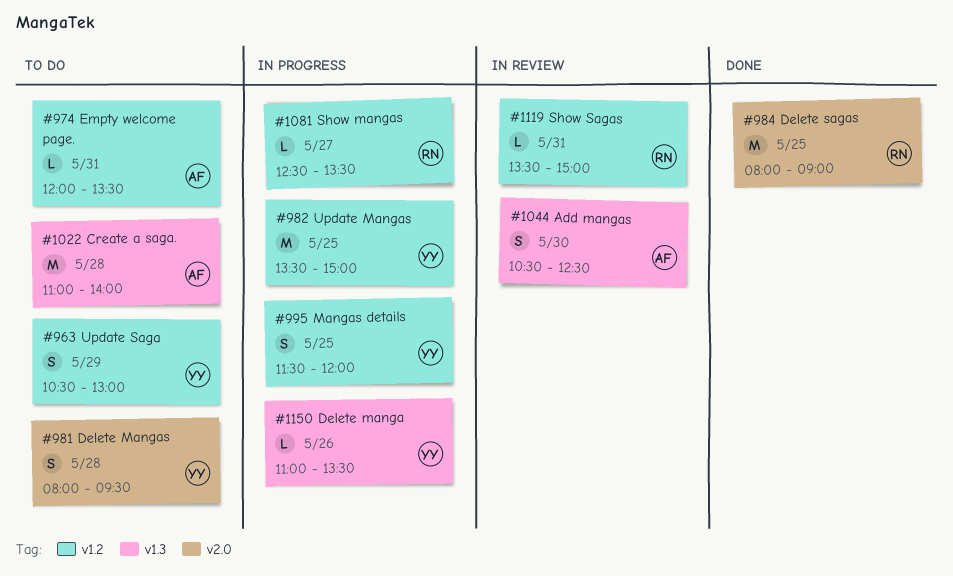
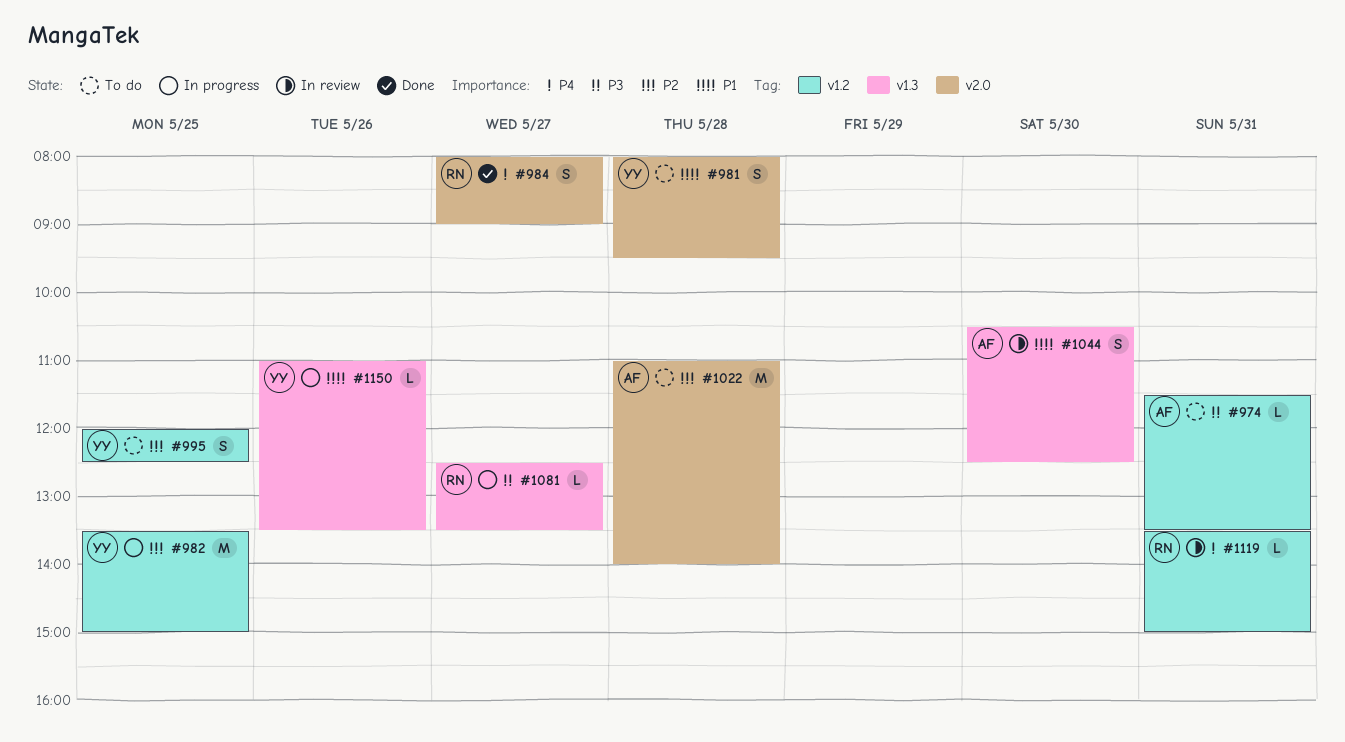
#963: present -> none
#974, begins: 12:00 -> 11:30
#984, estimate: M -> S
#984, day: May 25 -> May 27
#995, status: In progress -> To do
#995, begins: 11:30 -> 12:00
#995, ends: 12:00 -> 12:30
#1022, label: v1.3 -> v2.0
#1081, label: v1.2 -> v1.3

